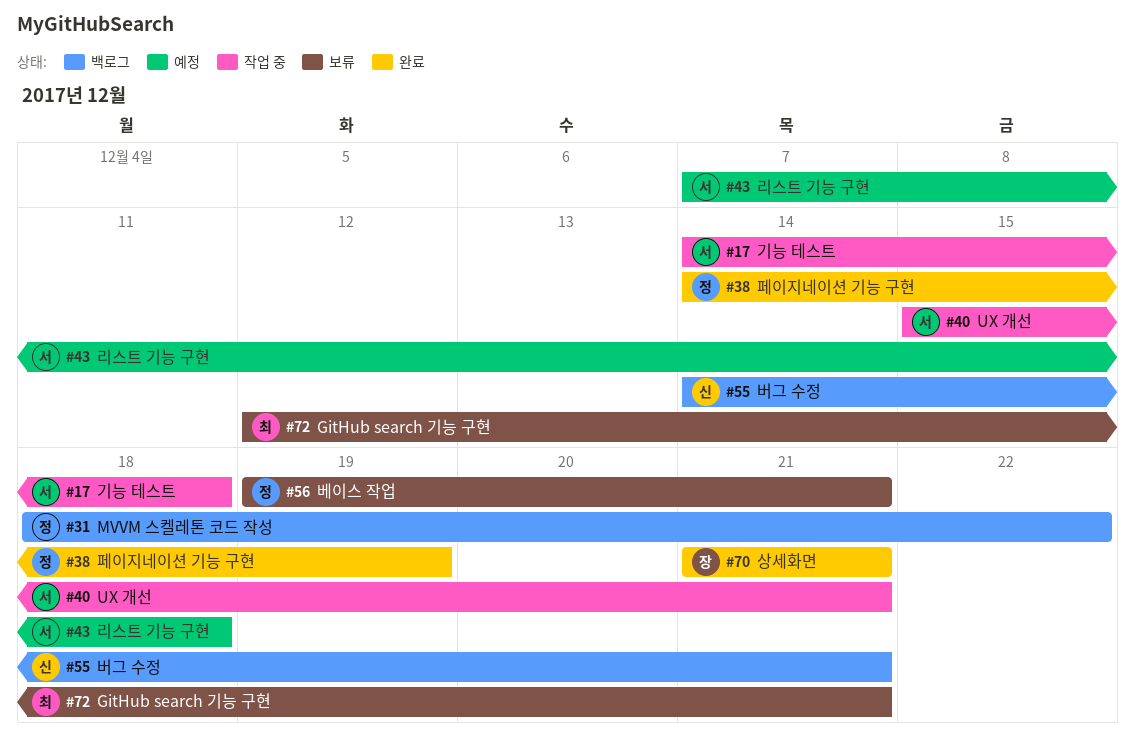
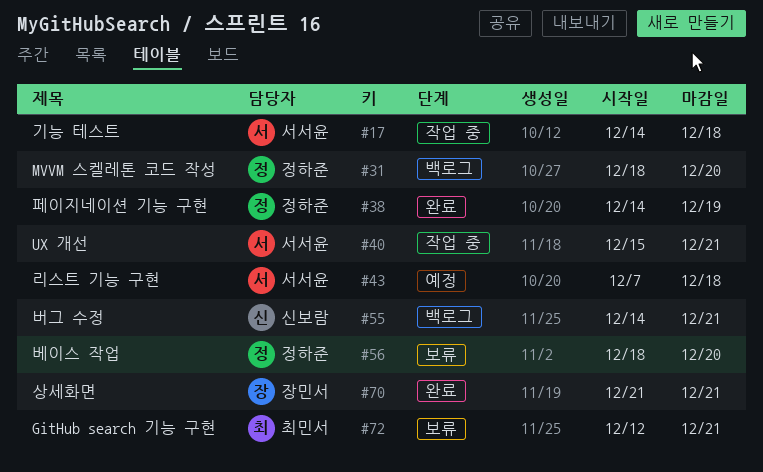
#31, due: Dec 22 -> Dec 20
#56, start: Dec 19 -> Dec 18
#56, due: Dec 21 -> Dec 20

